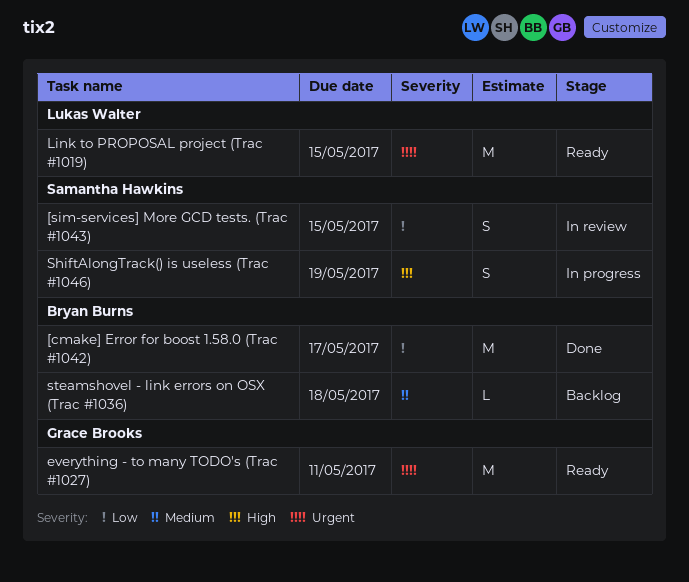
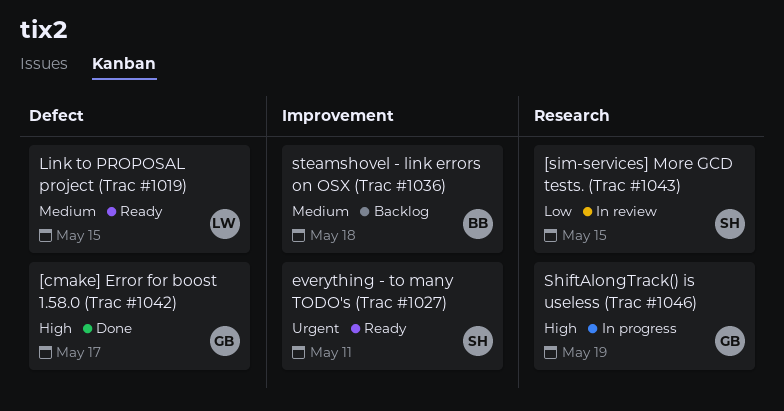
[cmake] Error for boost 1.58.0 (Trac #1042), owner: Bryan Burns -> Grace Brooks
[cmake] Error for boost 1.58.0 (Trac #1042), priority: Low -> High
everything - to many TODO's (Trac #1027), owner: Grace Brooks -> Samantha Hawkins
Link to PROPOSAL project (Trac #1019), priority: Urgent -> Medium
ShiftAlongTrack() is useless (Trac #1046), owner: Samantha Hawkins -> Grace Brooks

